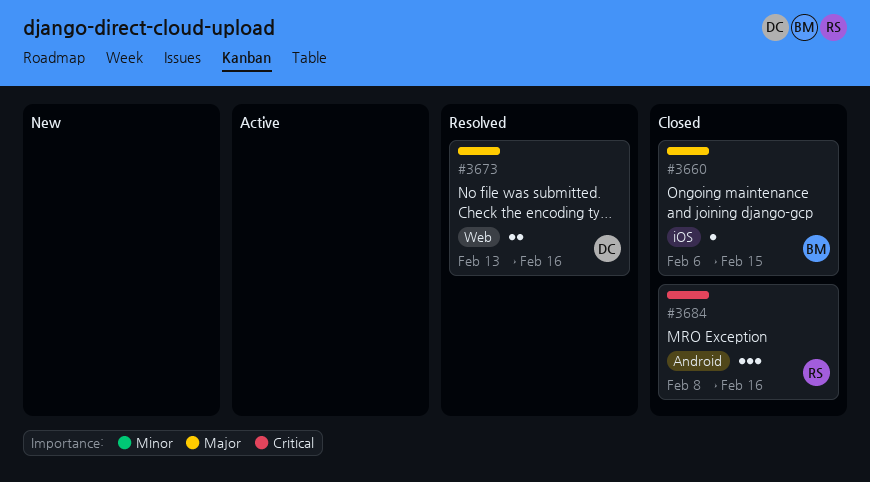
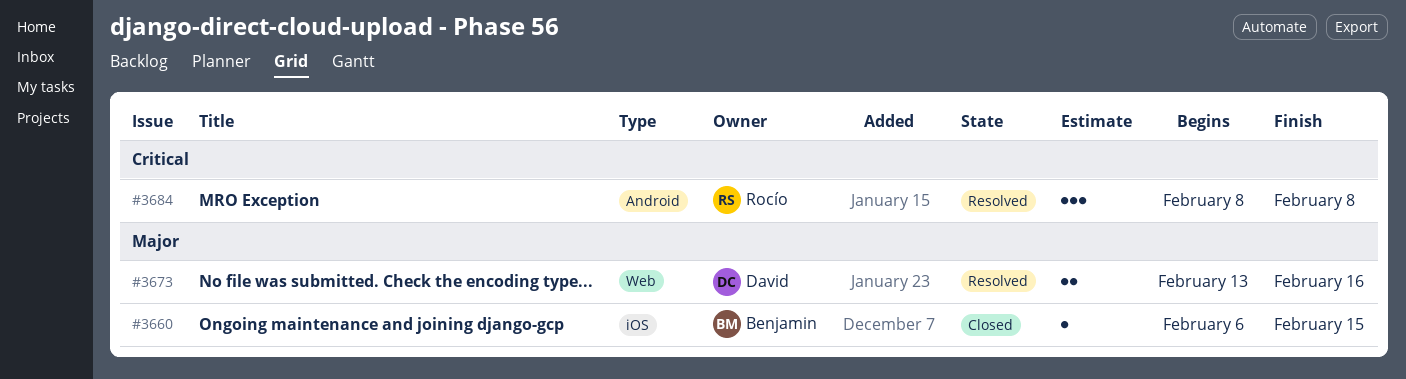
#3684, status: Closed -> Resolved
#3684, due: Feb 16 -> Feb 8

